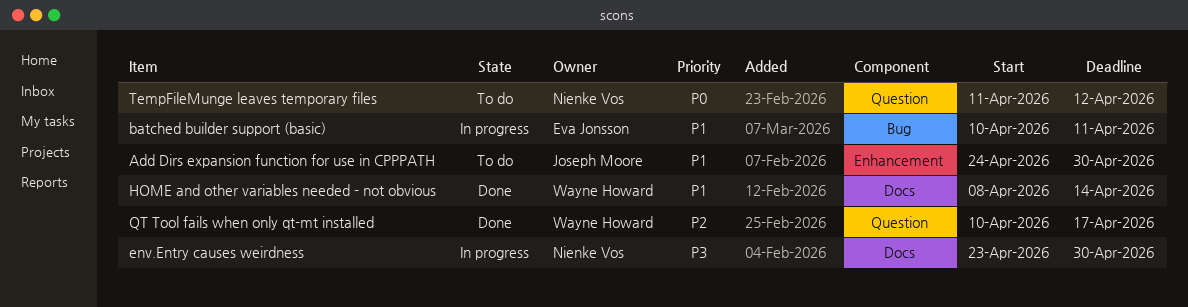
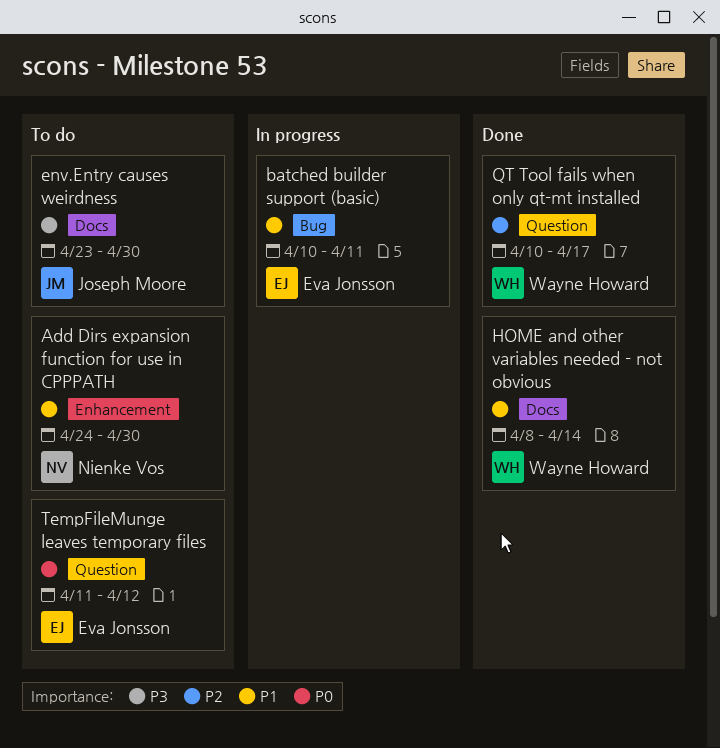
Add Dirs expansion function for use in CPPPATH, owner: Joseph Moore -> Nienke Vos
env.Entry causes weirdness, status: In progress -> To do
env.Entry causes weirdness, owner: Nienke Vos -> Joseph Moore
TempFileMunge leaves temporary files, owner: Nienke Vos -> Eva Jonsson

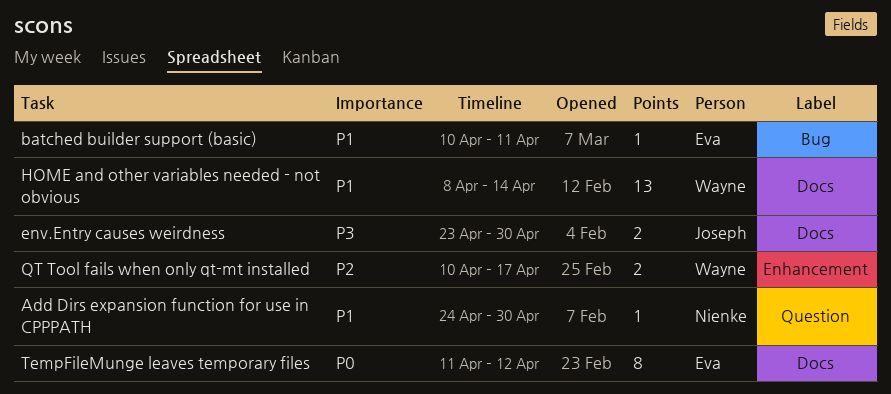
Add Dirs expansion function for use in CPPPATH, label: Enhancement -> Question
QT Tool fails when only qt-mt installed, label: Question -> Enhancement
TempFileMunge leaves temporary files, label: Question -> Docs

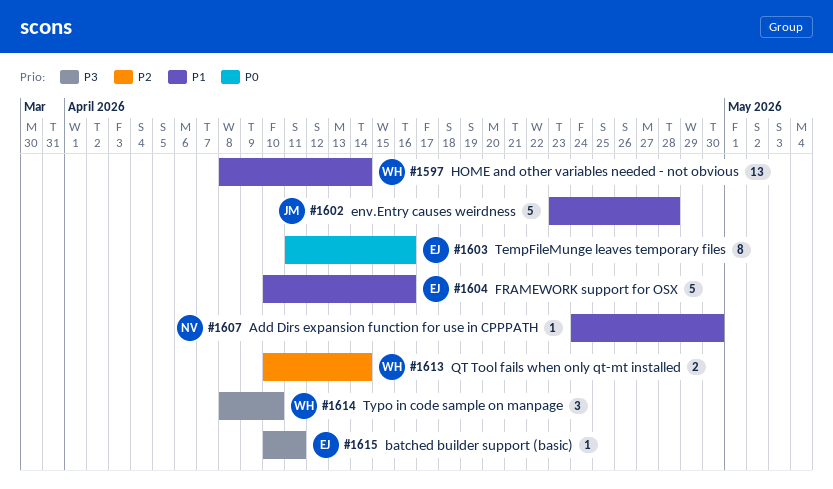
batched builder support (basic), priority: P1 -> P3
env.Entry causes weirdness, priority: P3 -> P1
env.Entry causes weirdness, estimate: 2 -> 5
env.Entry causes weirdness, due: Apr 30 -> Apr 28
FRAMEWORK support for OSX: none -> present
QT Tool fails when only qt-mt installed, due: Apr 17 -> Apr 14
TempFileMunge leaves temporary files, due: Apr 12 -> Apr 16
Typo in code sample on manpage: none -> present

